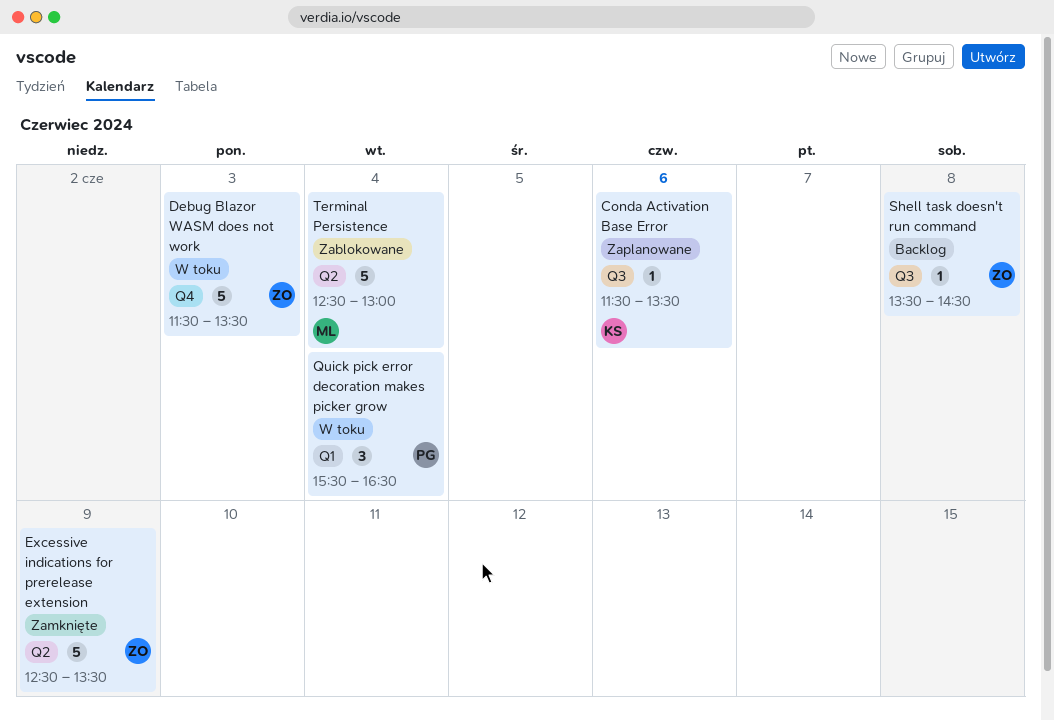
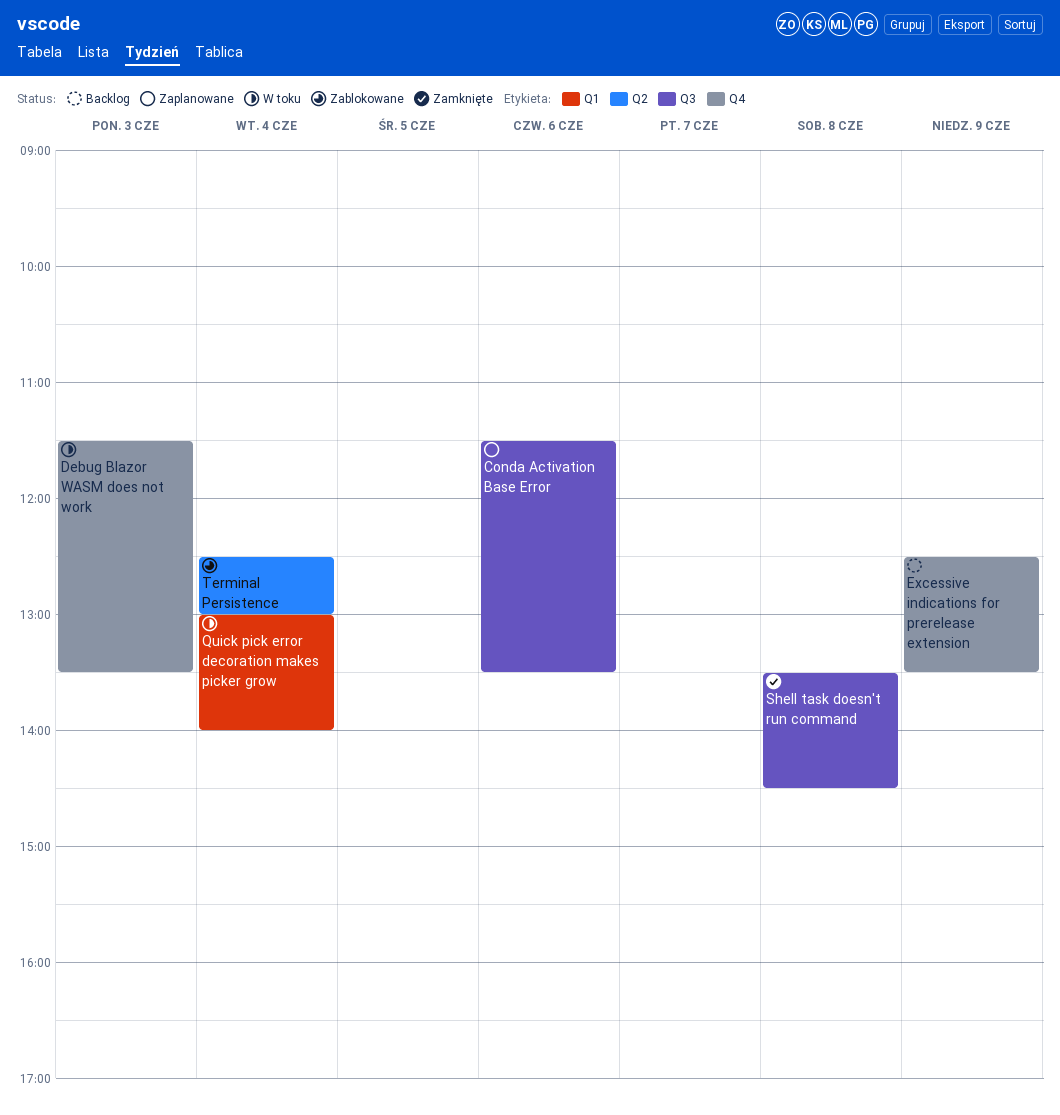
Excessive indications for prerelease extension, status: Zamknięte -> Backlog
Excessive indications for prerelease extension, label: Q2 -> Q4
Quick pick error decoration makes picker grow, begins: 15:30 -> 13:00
Quick pick error decoration makes picker grow, ends: 16:30 -> 14:00
Shell task doesn't run command, status: Backlog -> Zamknięte

